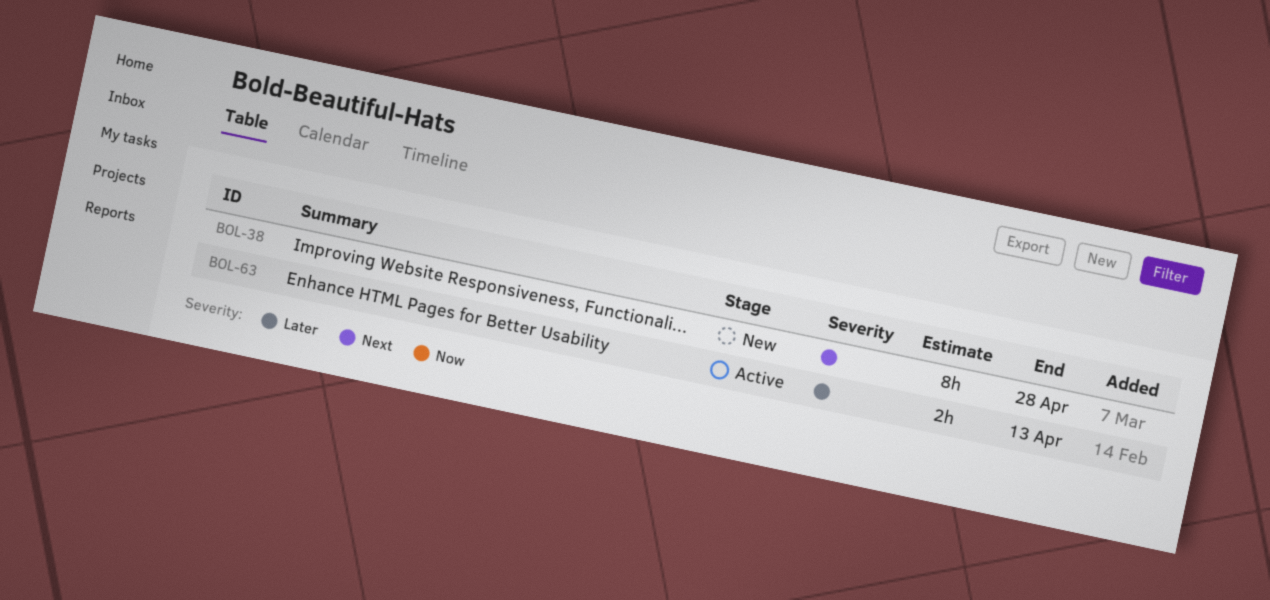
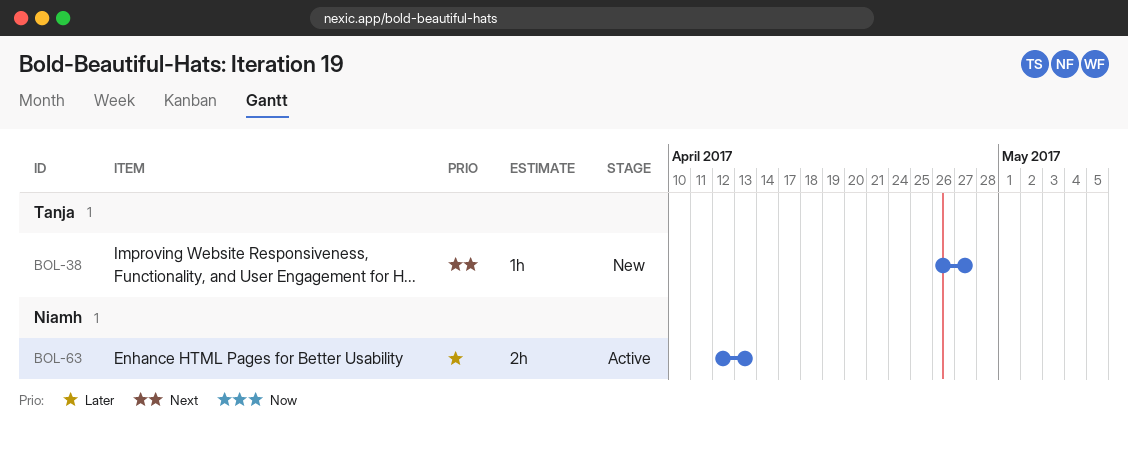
BOL-38, estimate: 8h -> 1h
BOL-38, due: Apr 28 -> Apr 27

